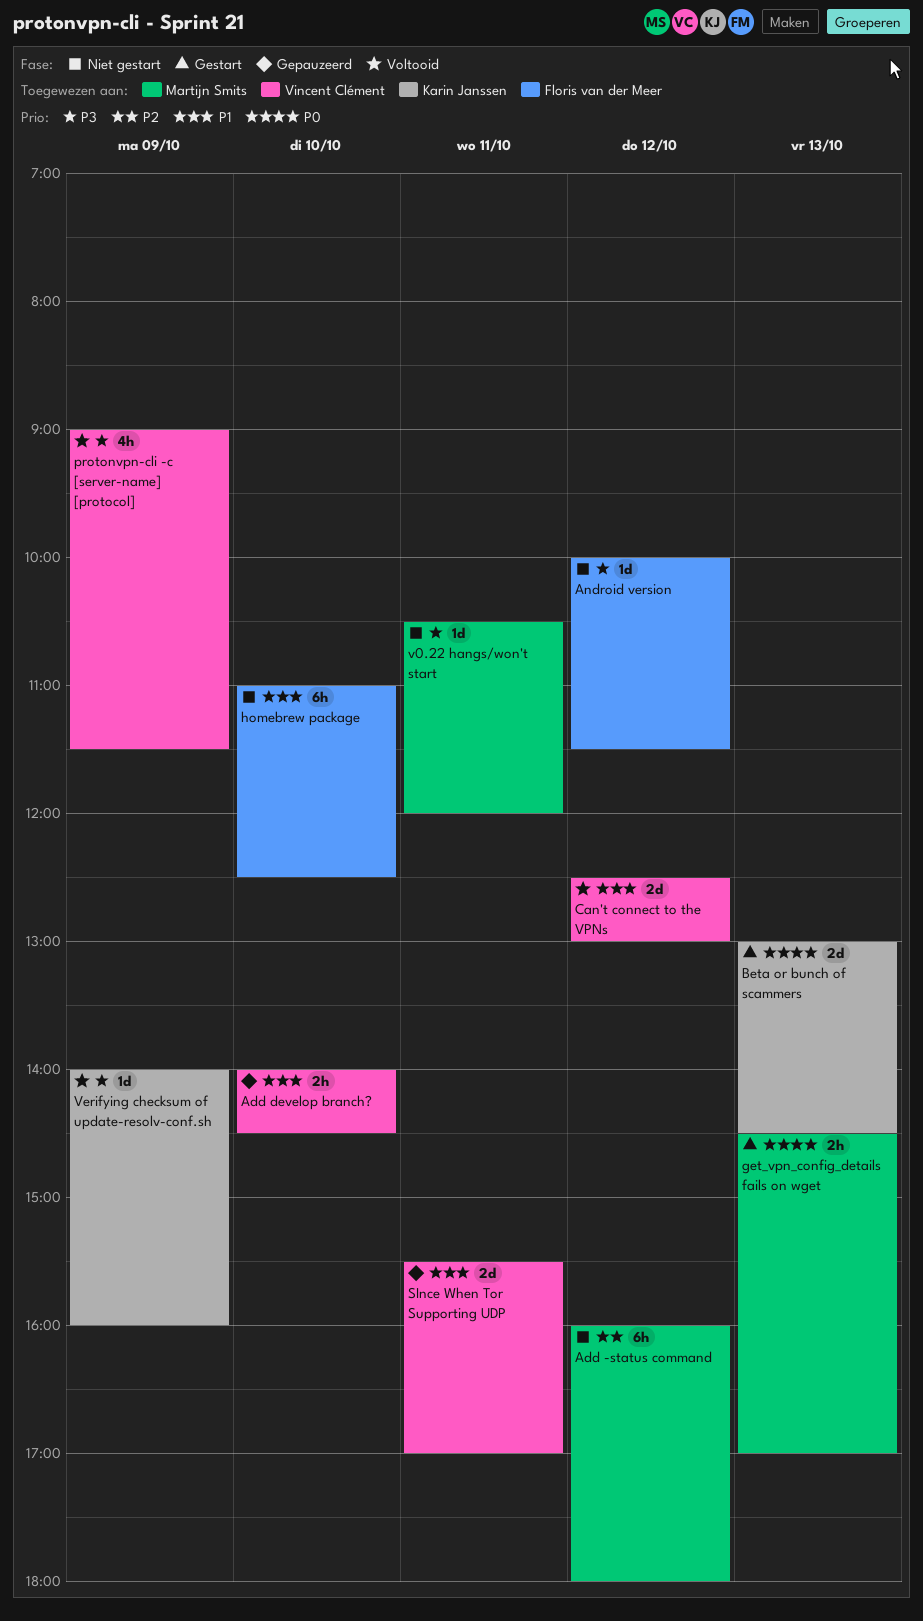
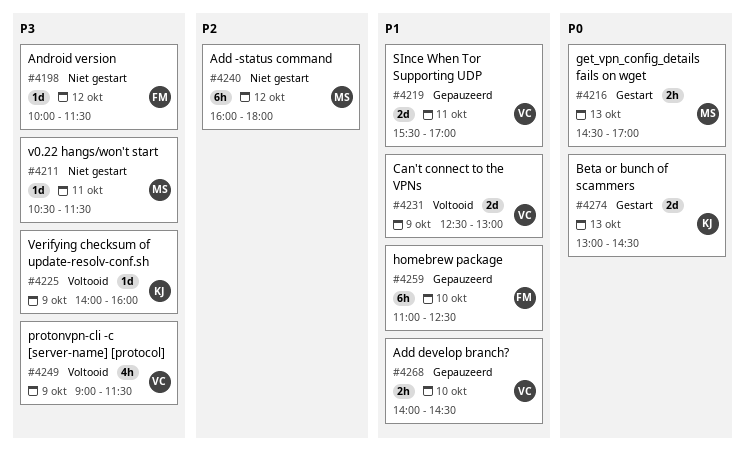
Can't connect to the VPNs, day: Oct 12 -> Oct 9
homebrew package, status: Niet gestart -> Gepauzeerd
v0.22 hangs/won't start, ends: 12:00 -> 11:30

